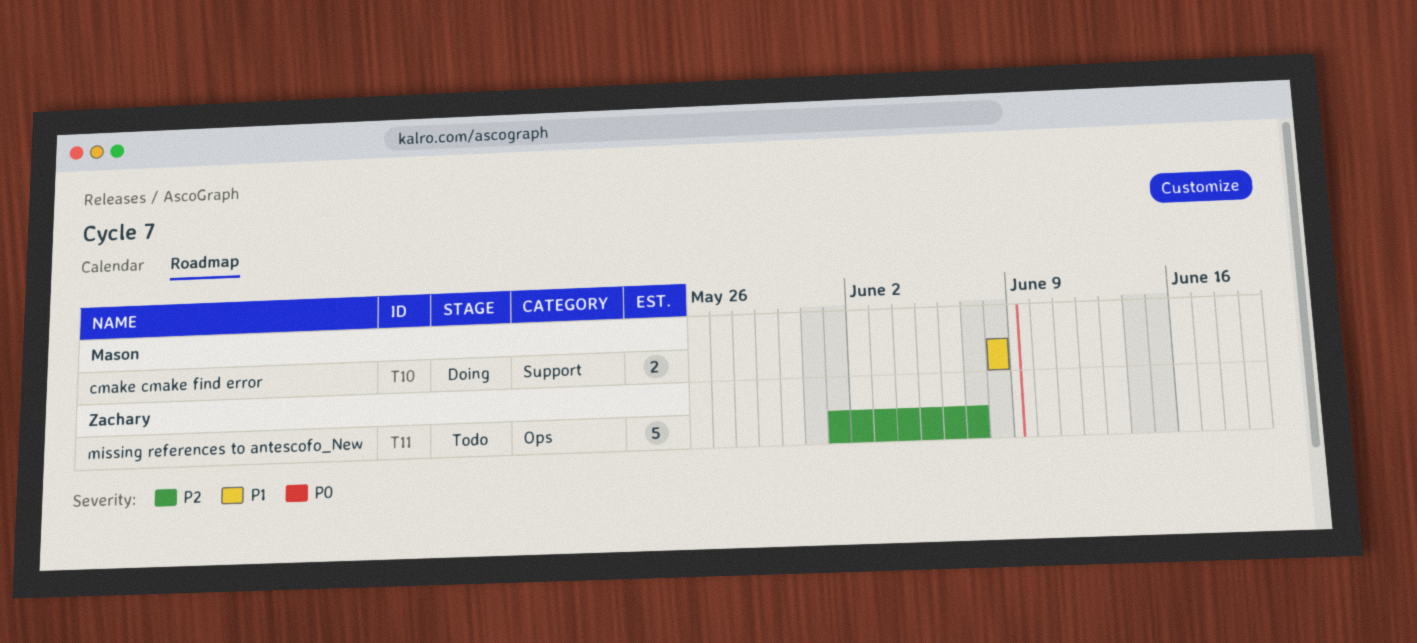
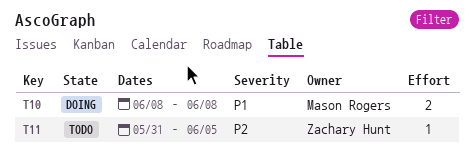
T11, estimate: 5 -> 1
T11, start: Jun 1 -> May 31
T11, due: Jun 7 -> Jun 5

